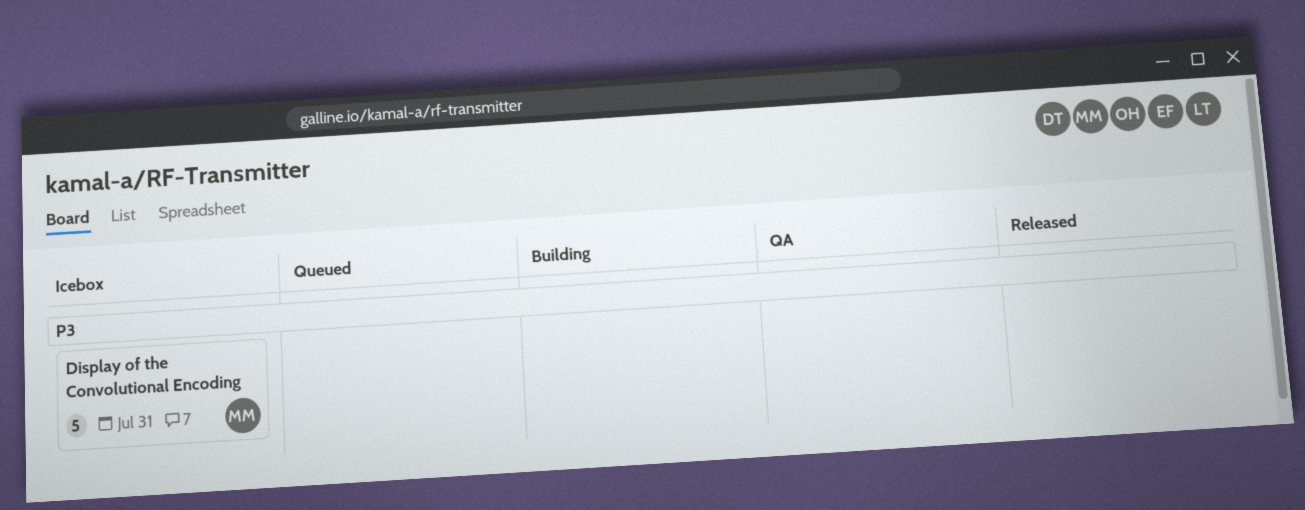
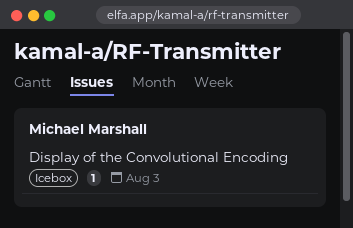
Display of the Convolutional Encoding, estimate: 5 -> 1
Display of the Convolutional Encoding, due: Jul 31 -> Aug 3

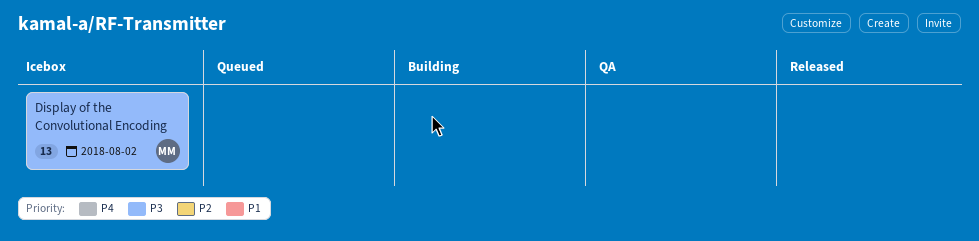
Display of the Convolutional Encoding, estimate: 1 -> 13
Display of the Convolutional Encoding, due: Aug 3 -> Aug 2

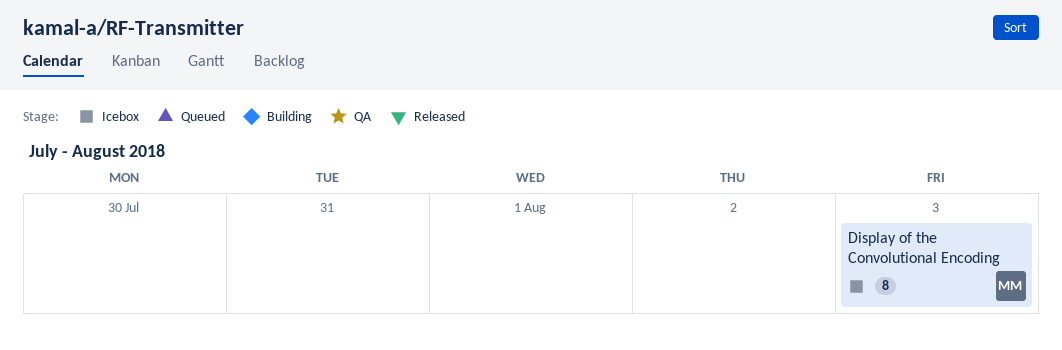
Display of the Convolutional Encoding, estimate: 13 -> 8
Display of the Convolutional Encoding, due: Aug 2 -> Aug 3

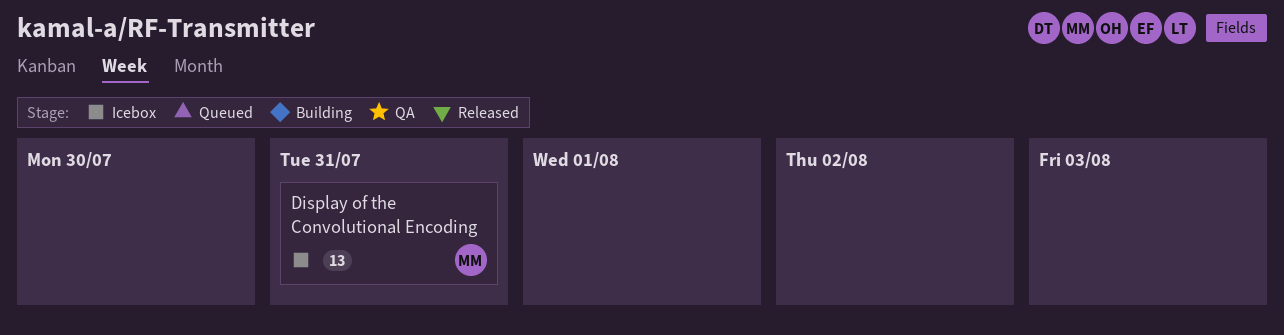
Display of the Convolutional Encoding, estimate: 8 -> 13
Display of the Convolutional Encoding, due: Aug 3 -> Jul 31

